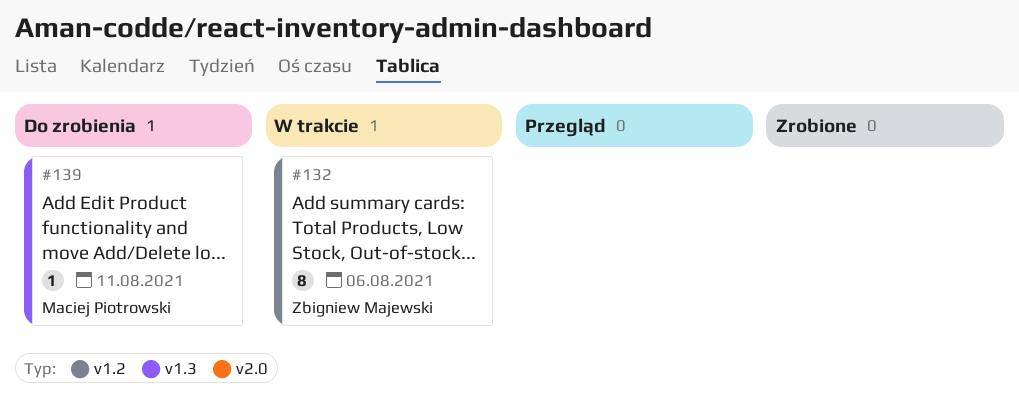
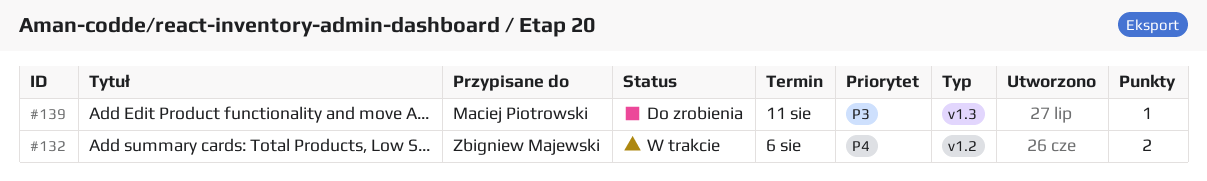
#132, estimate: 8 -> 2

